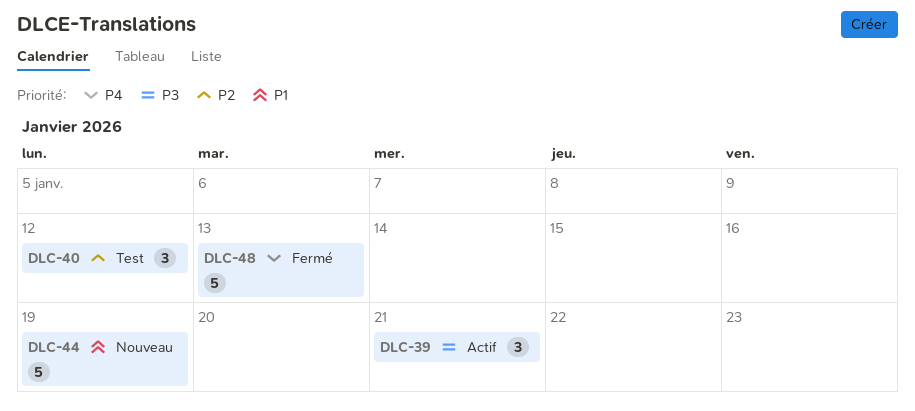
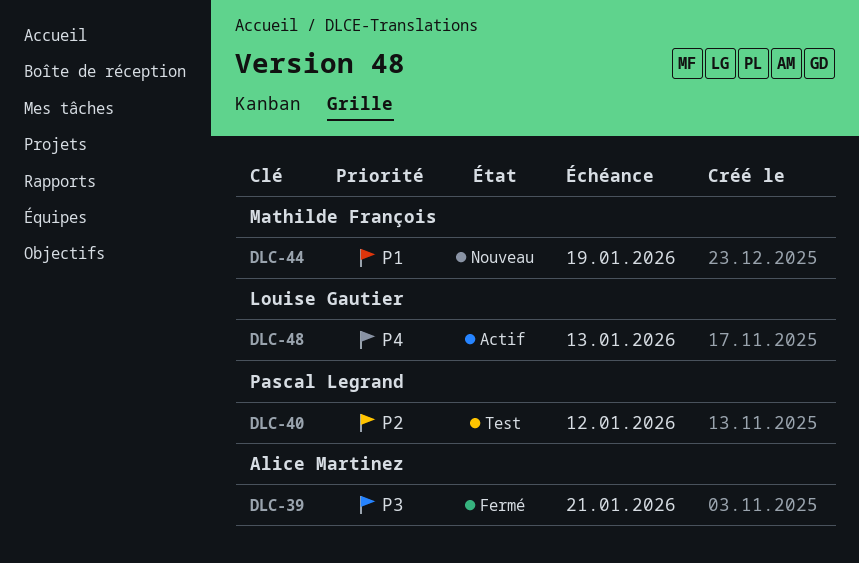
DLC-39, status: Actif -> Fermé
DLC-48, status: Fermé -> Actif

